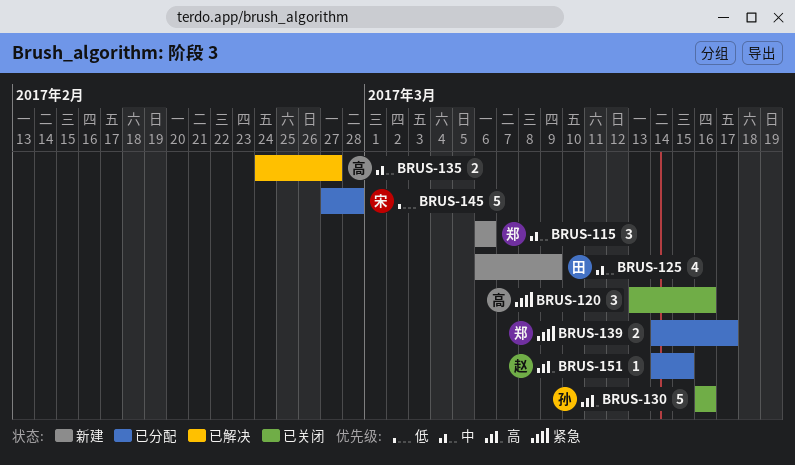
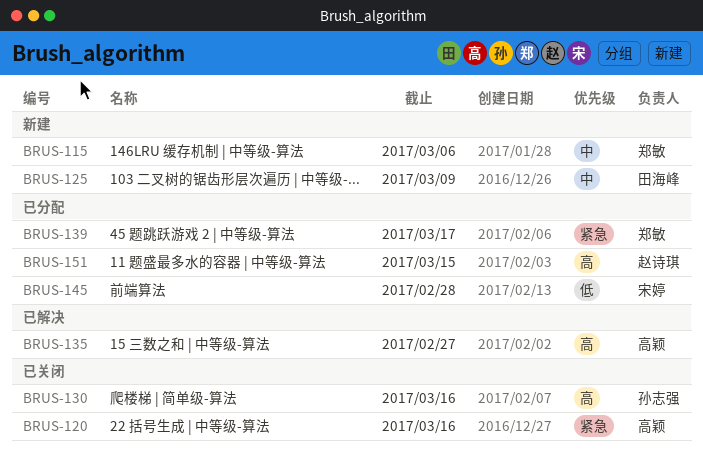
BRUS-135, priority: 中 -> 高

